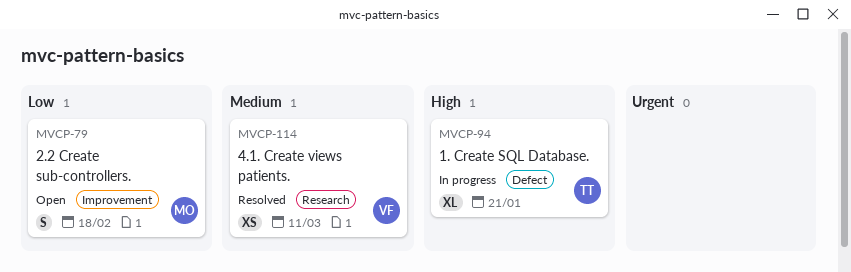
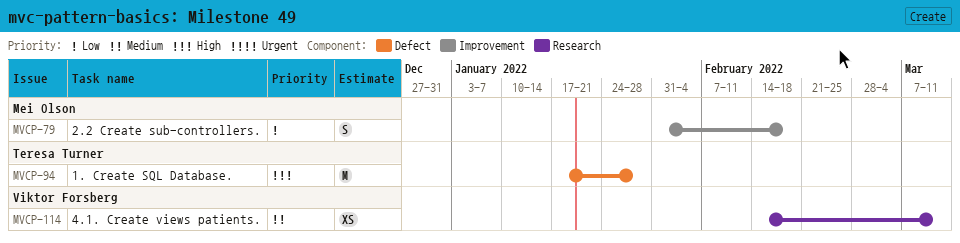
MVCP-94, estimate: XL -> M
MVCP-94, due: Jan 21 -> Jan 28

